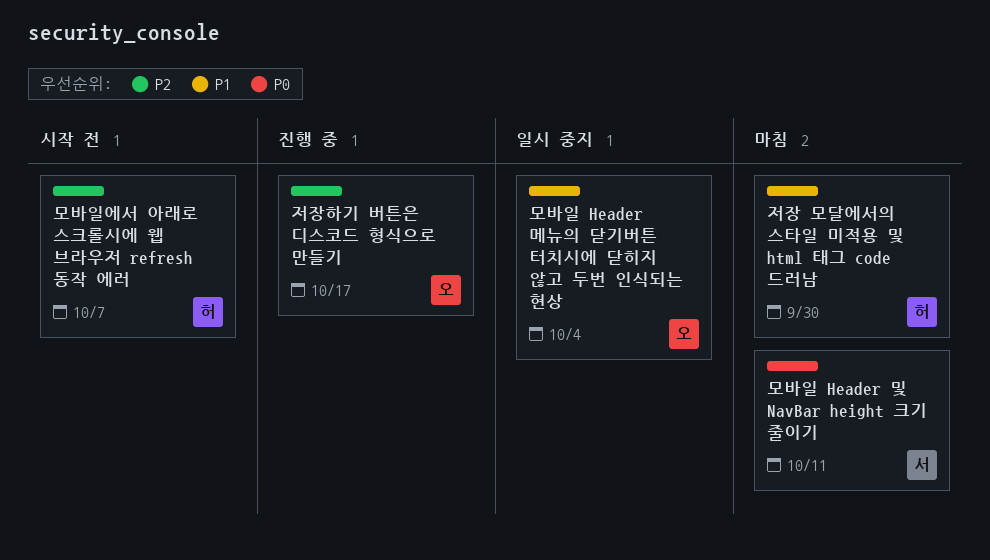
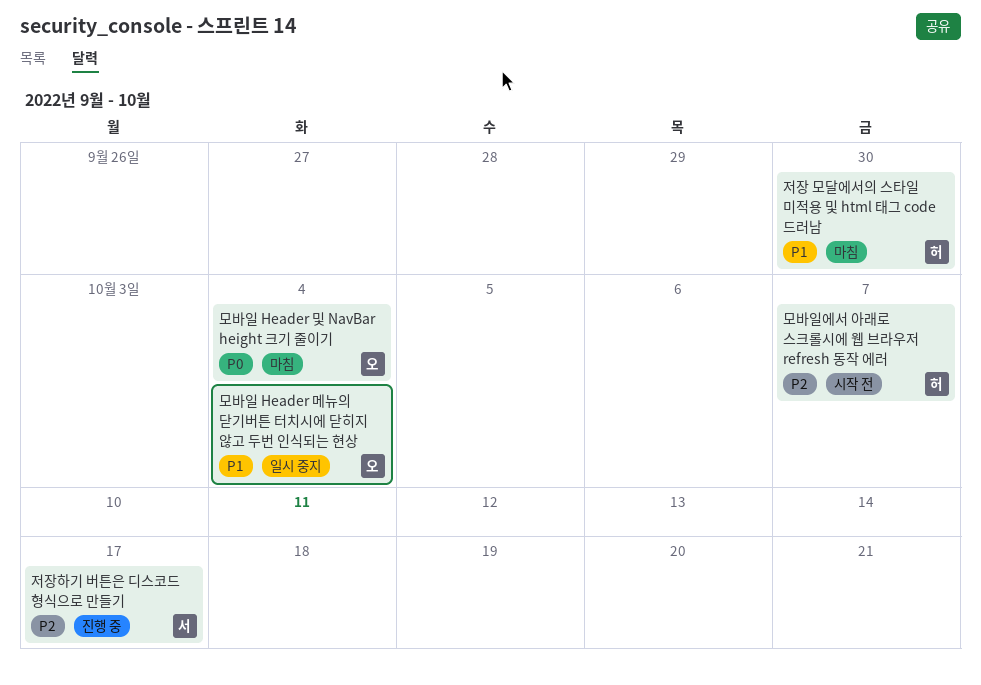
모바일 Header 및 NavBar height 크기 줄이기, owner: 서 -> 오
모바일 Header 및 NavBar height 크기 줄이기, due: Oct 11 -> Oct 4
저장하기 버튼은 디스코드 형식으로 만들기, owner: 오 -> 서

